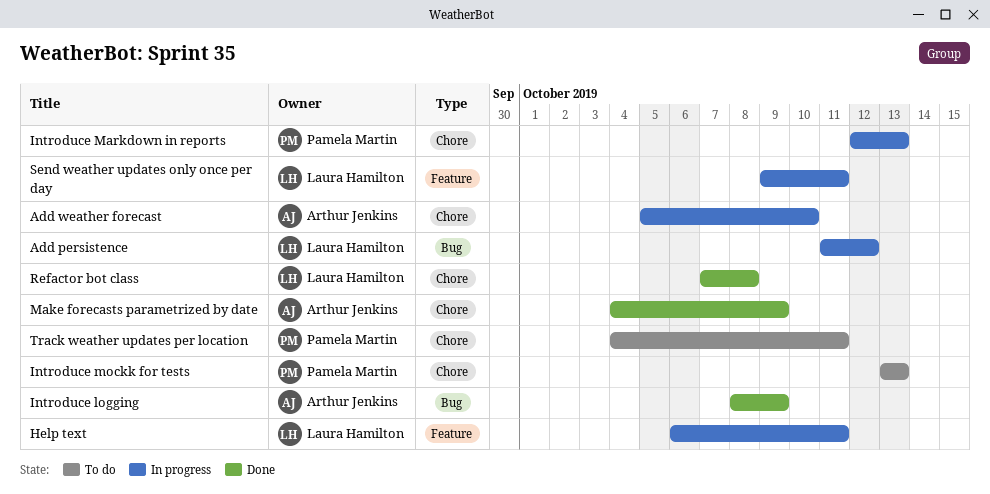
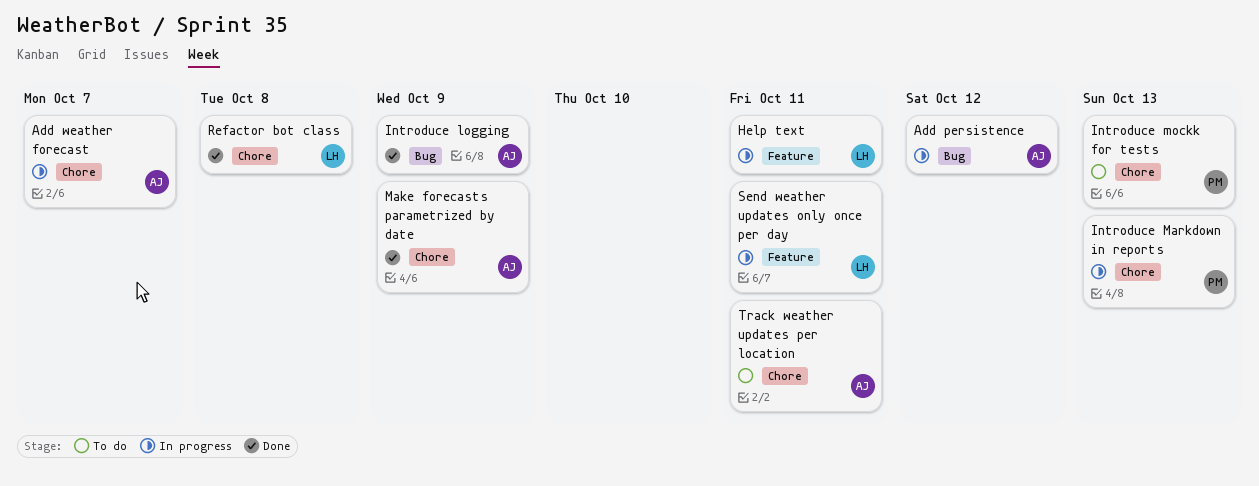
Add persistence, owner: Laura Hamilton -> Arthur Jenkins
Add weather forecast, due: Oct 10 -> Oct 7
Track weather updates per location, owner: Pamela Martin -> Arthur Jenkins

